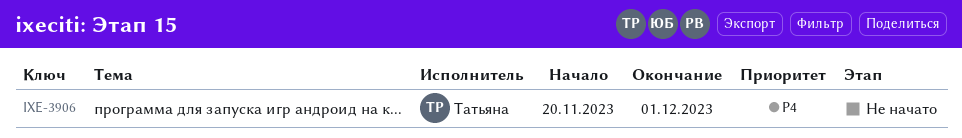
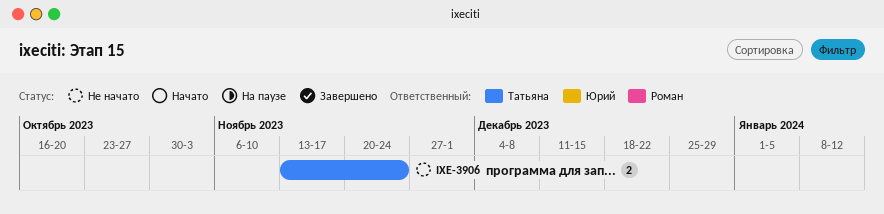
IXE-3906, start: Nov 20 -> Nov 13
IXE-3906, due: Dec 1 -> Nov 24

